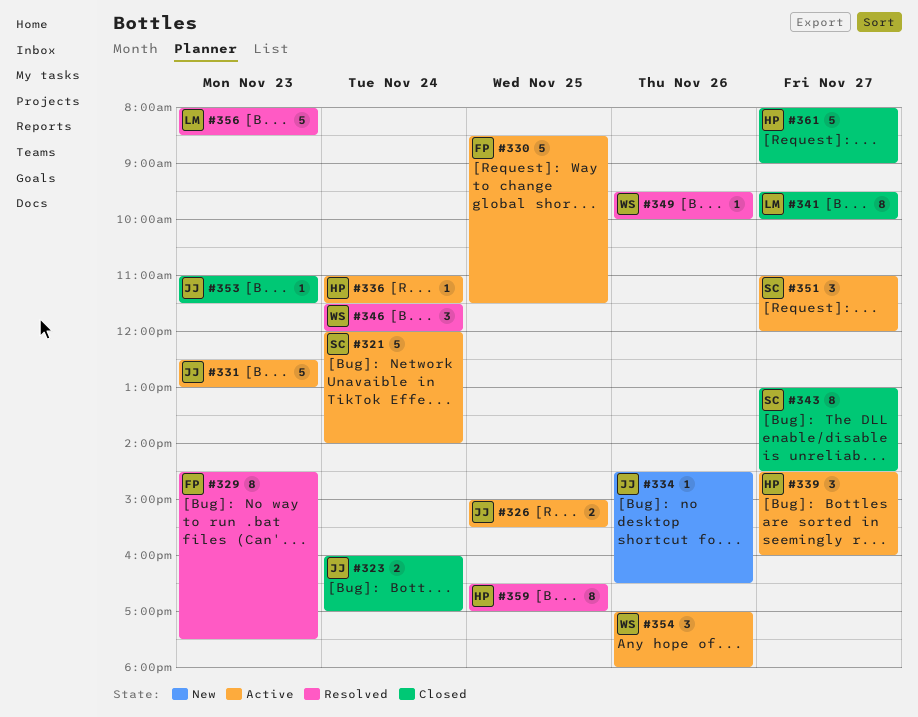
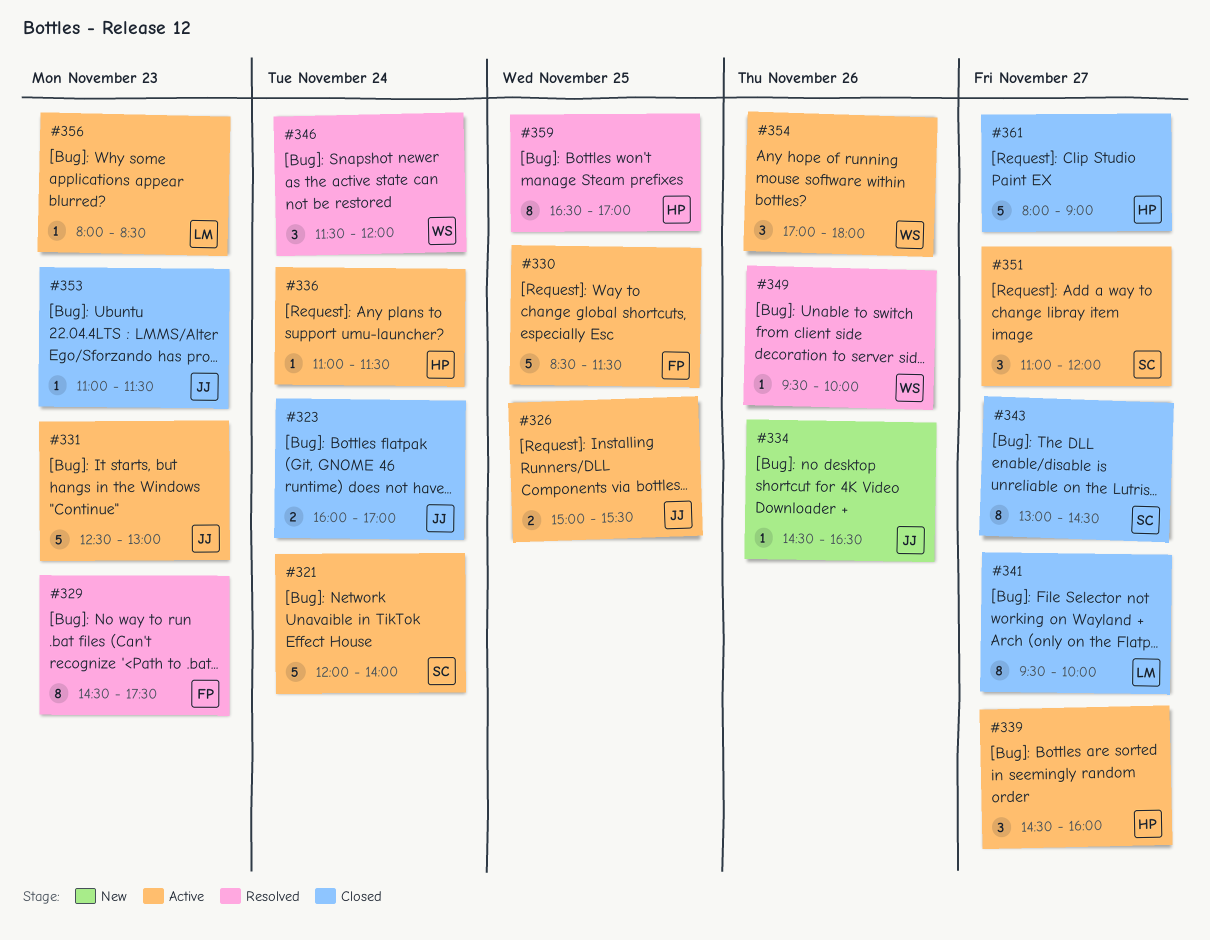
#356, status: Resolved -> Active
#356, estimate: 5 -> 1

